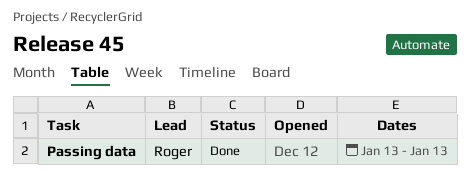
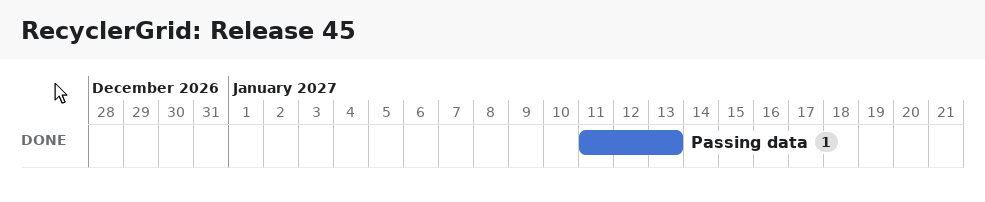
Passing data, start: Jan 13 -> Jan 11

